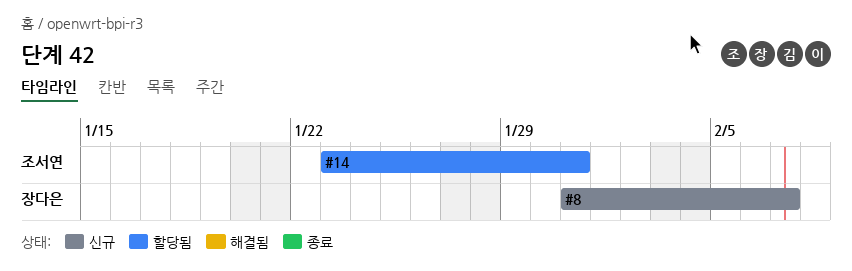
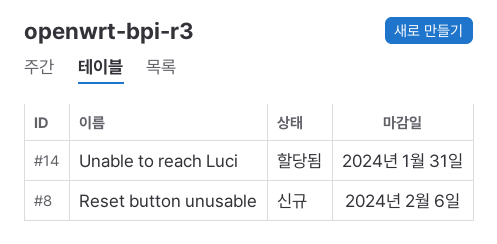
#8, due: Feb 7 -> Feb 6

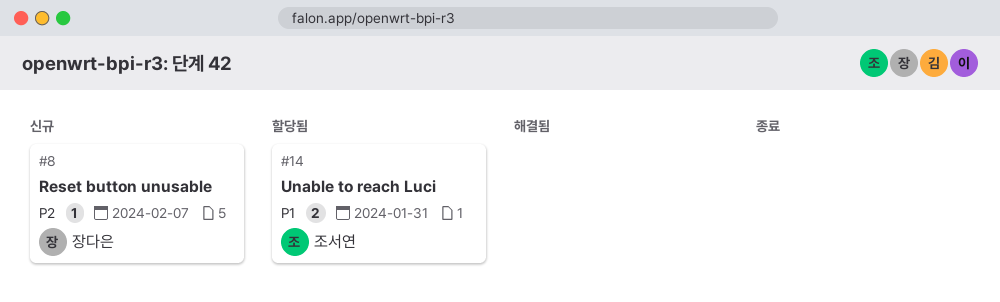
#8, due: Feb 6 -> Feb 7

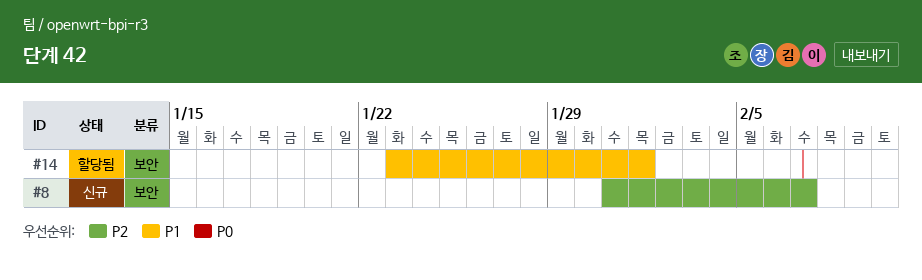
#14, due: Jan 31 -> Feb 1

